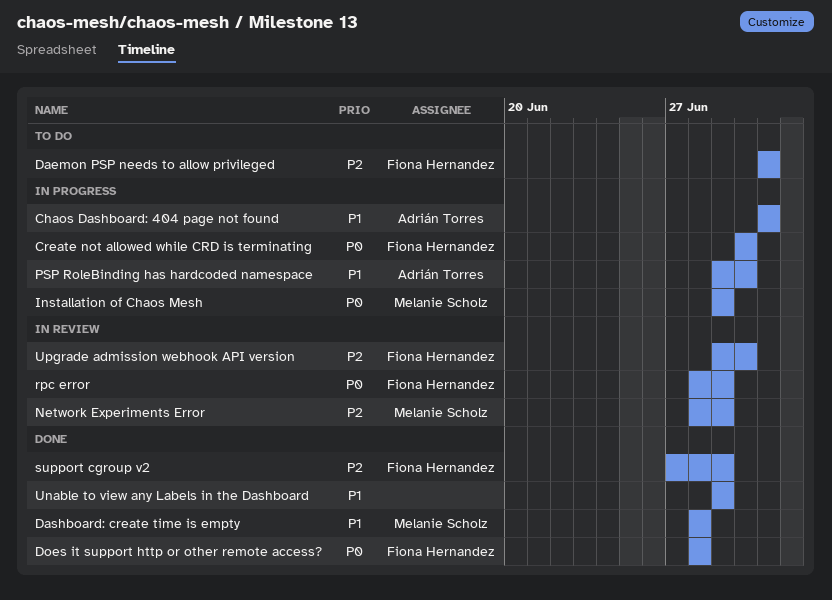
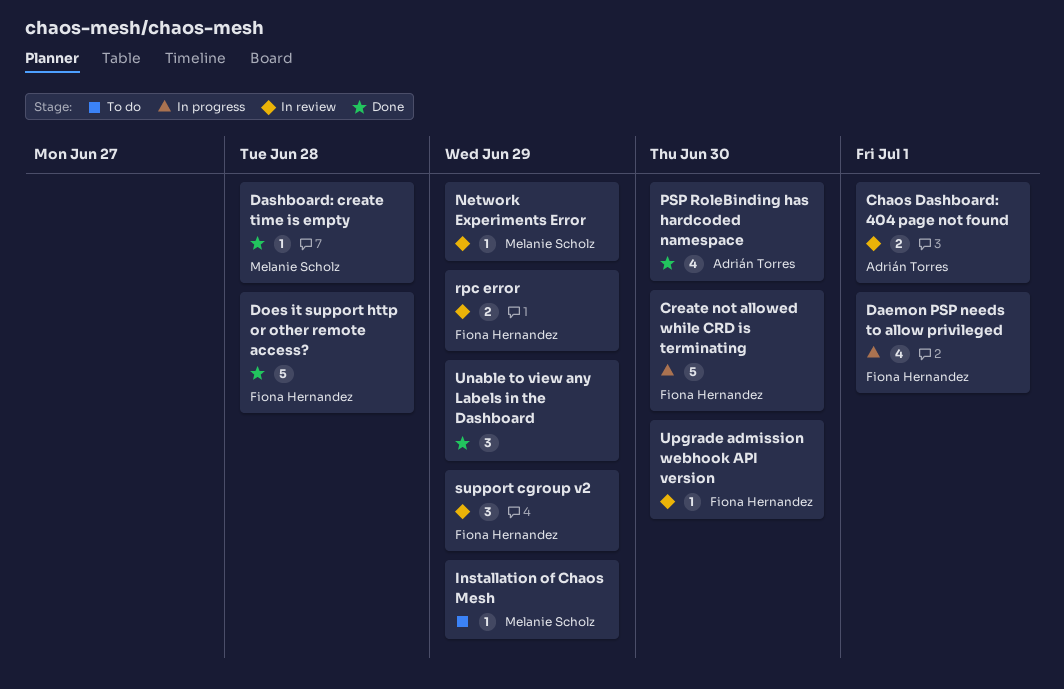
Chaos Dashboard: 404 page not found, status: In progress -> In review
Daemon PSP needs to allow privileged, status: To do -> In progress
Installation of Chaos Mesh, status: In progress -> To do
PSP RoleBinding has hardcoded namespace, status: In progress -> Done
support cgroup v2, status: Done -> In review

